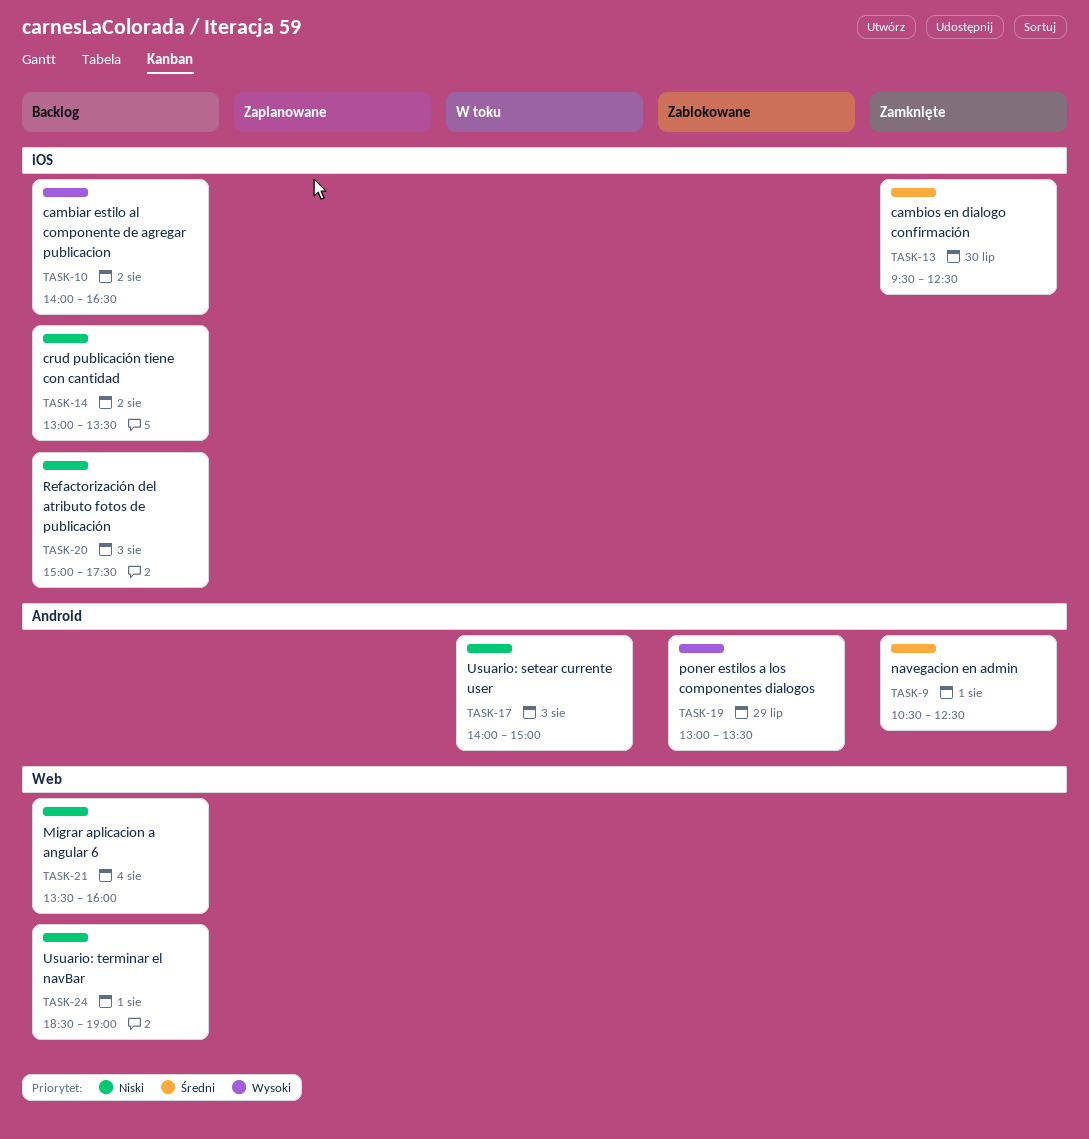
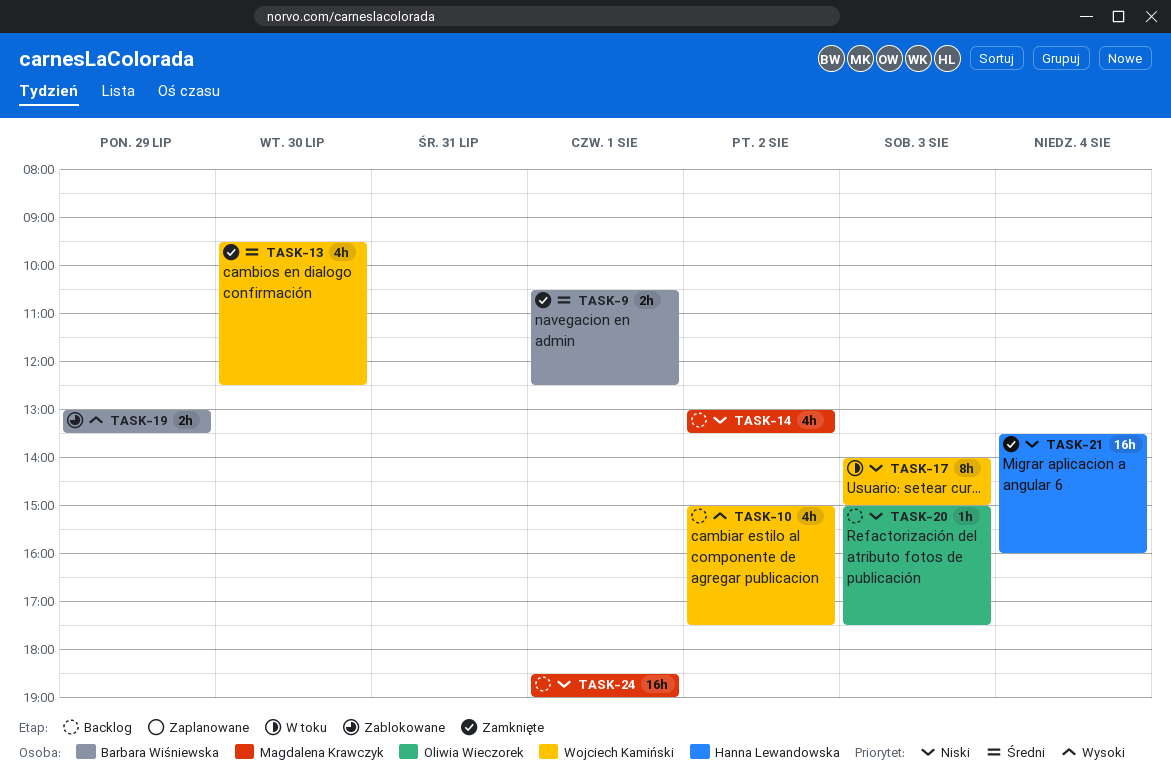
TASK-10, begins: 14:00 -> 15:00
TASK-10, ends: 16:30 -> 17:30
TASK-21, status: Backlog -> Zamknięte

